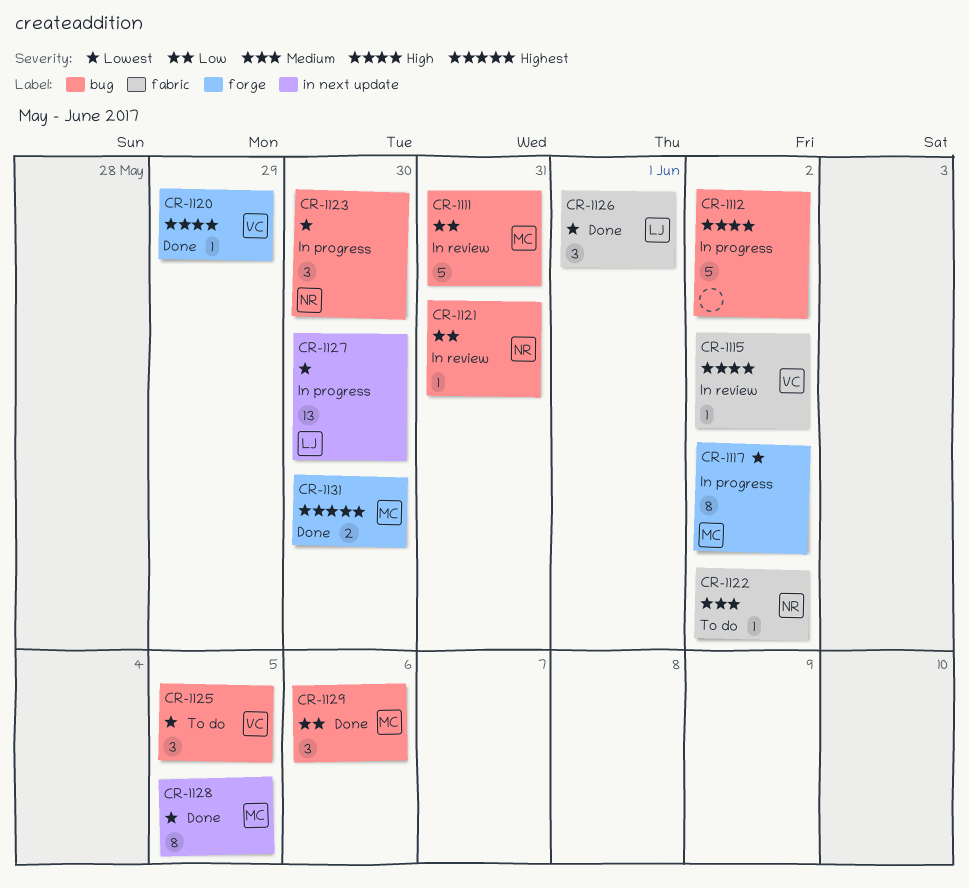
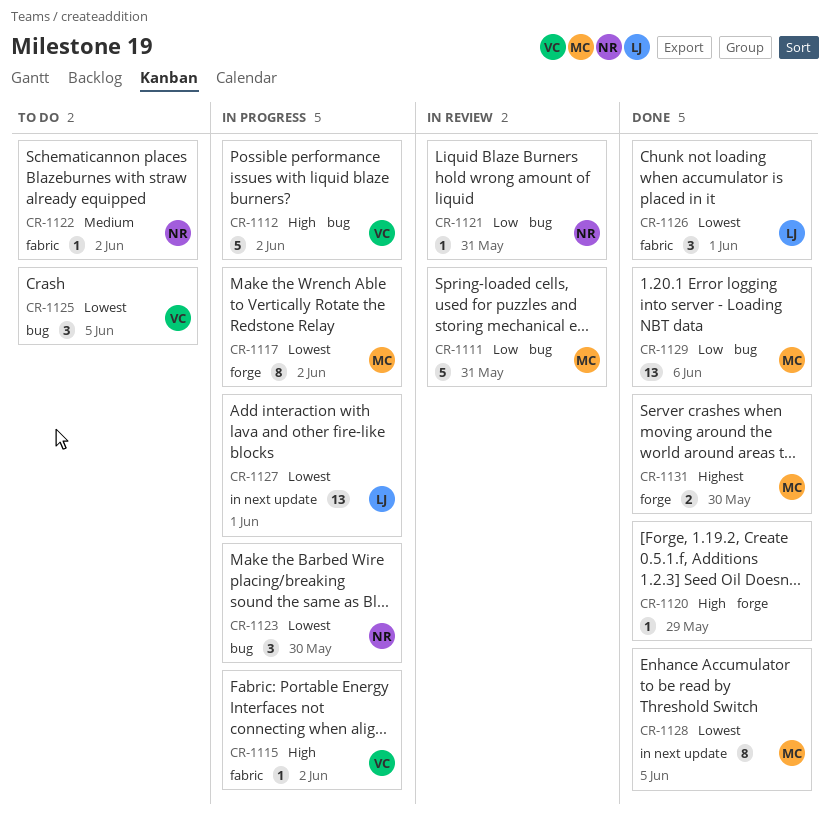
CR-1112, owner: none -> VC
CR-1115, status: In review -> In progress
CR-1120, owner: VC -> none
CR-1127, due: May 30 -> Jun 1
CR-1129, estimate: 3 -> 13

